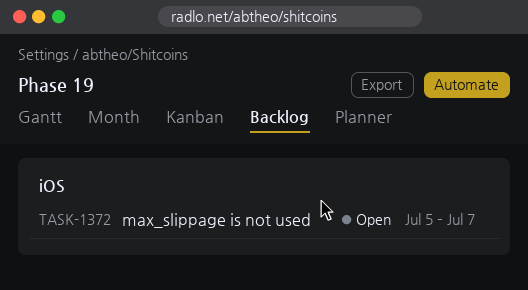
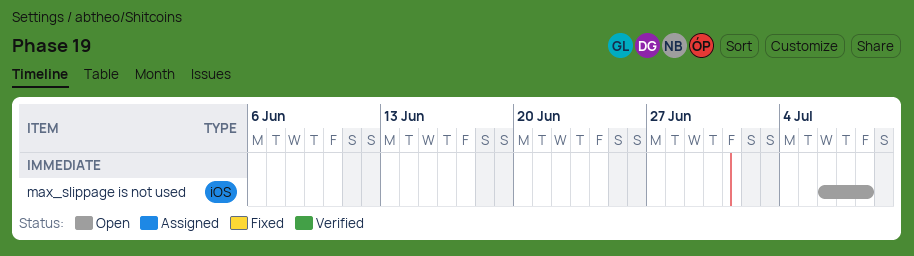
max_slippage is not used, start: Jul 5 -> Jul 6
max_slippage is not used, due: Jul 7 -> Jul 8

